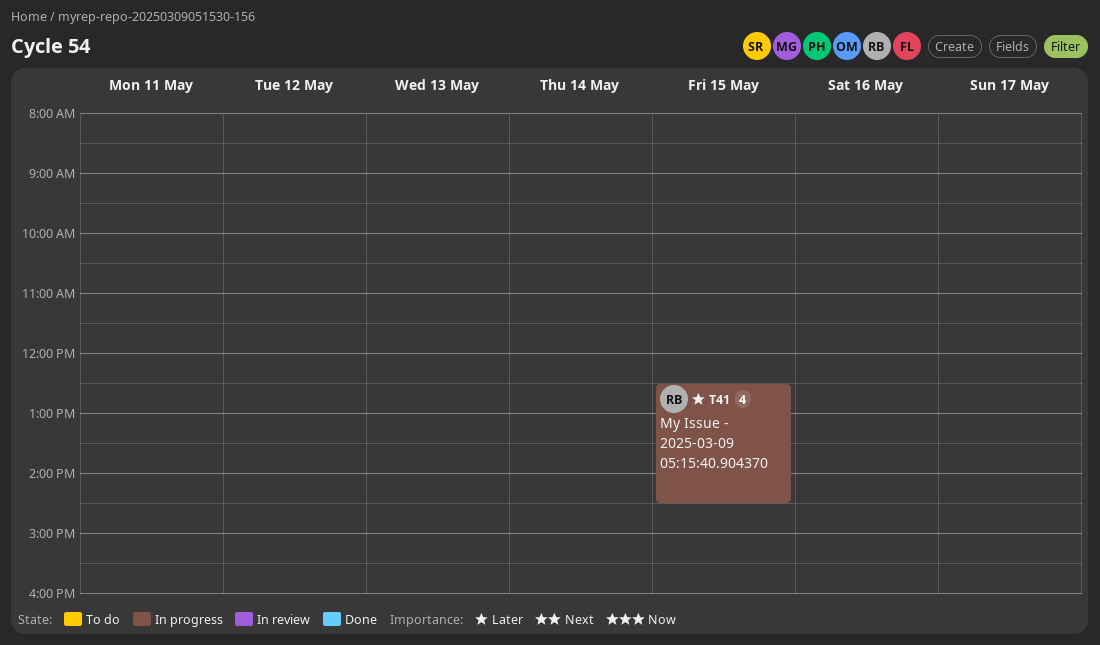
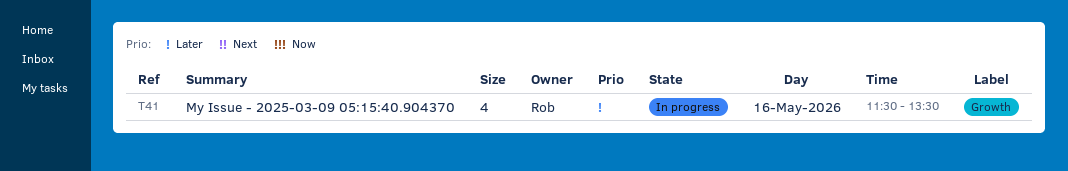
T41, day: May 15 -> May 16
T41, begins: 12:30 -> 11:30
T41, ends: 14:30 -> 13:30

